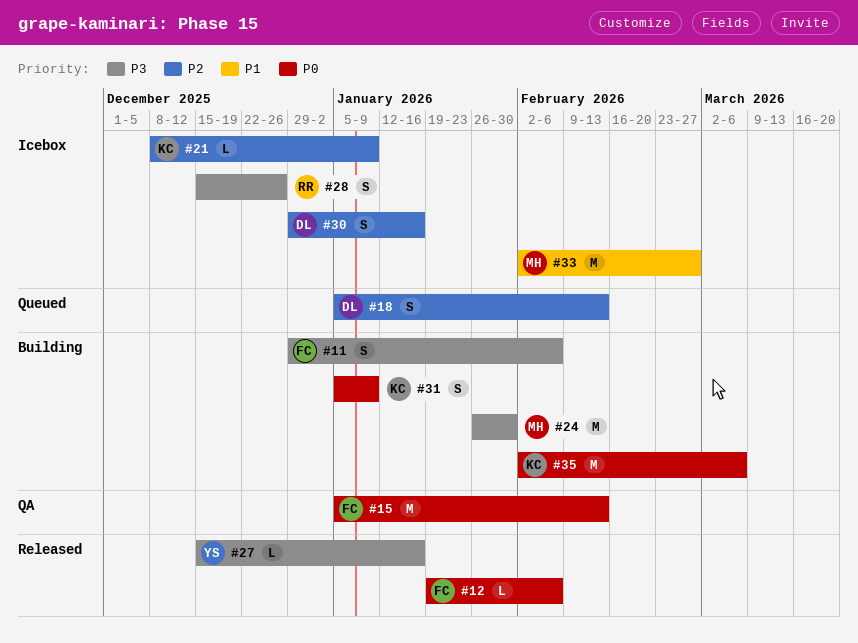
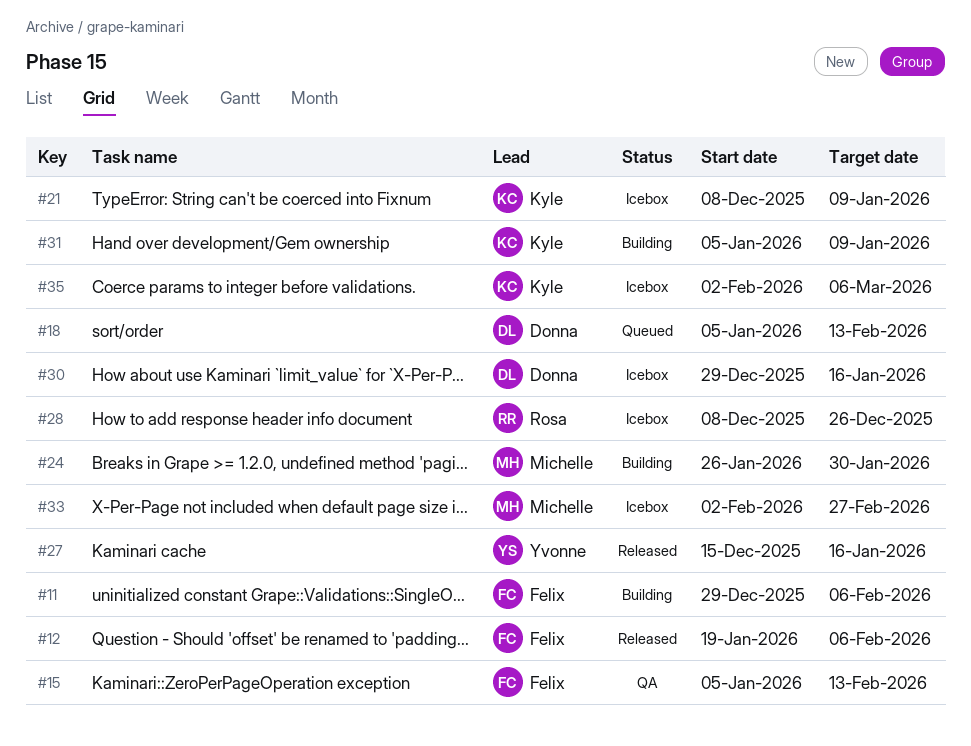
#28, start: Dec 15 -> Dec 8
#35, status: Building -> Icebox

